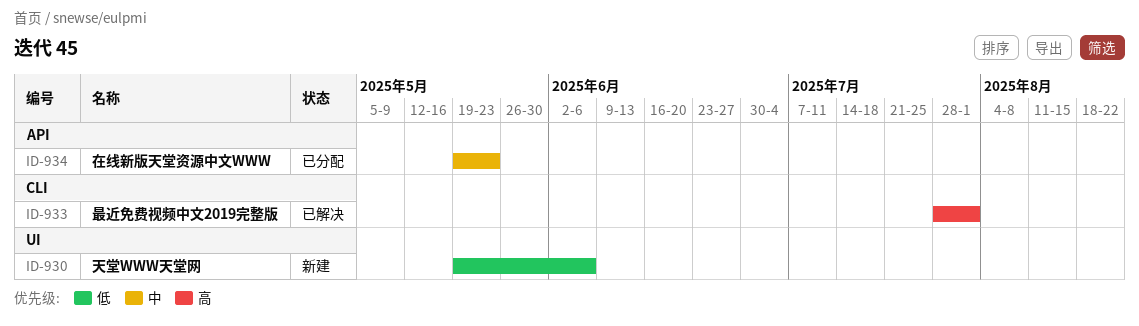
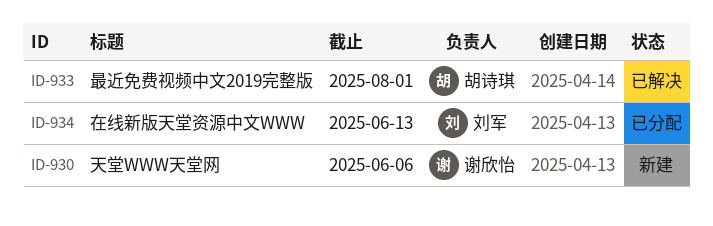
ID-934, due: May 23 -> Jun 13

